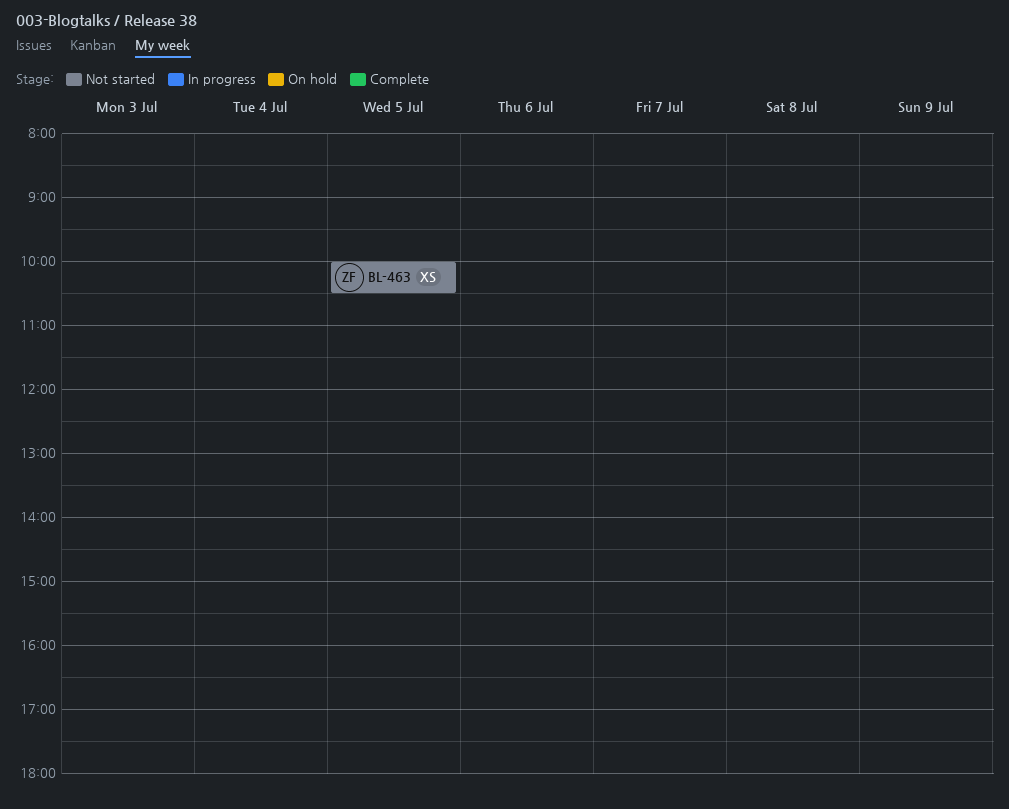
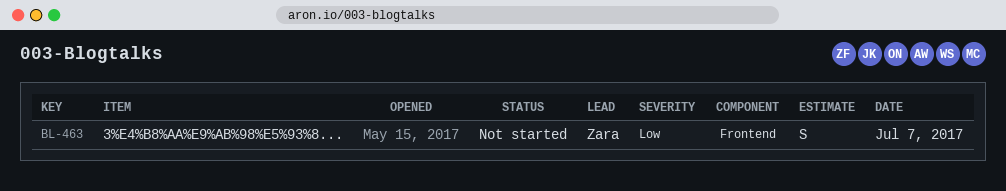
BL-463, estimate: XS -> S
BL-463, day: Jul 5 -> Jul 7

